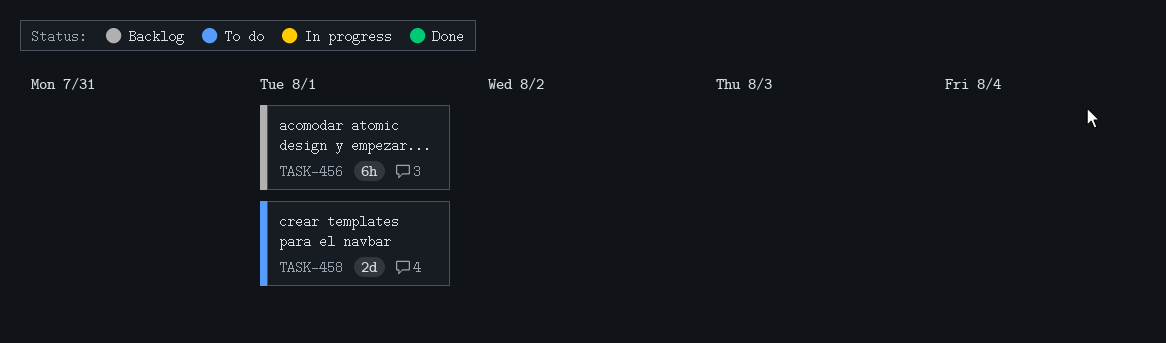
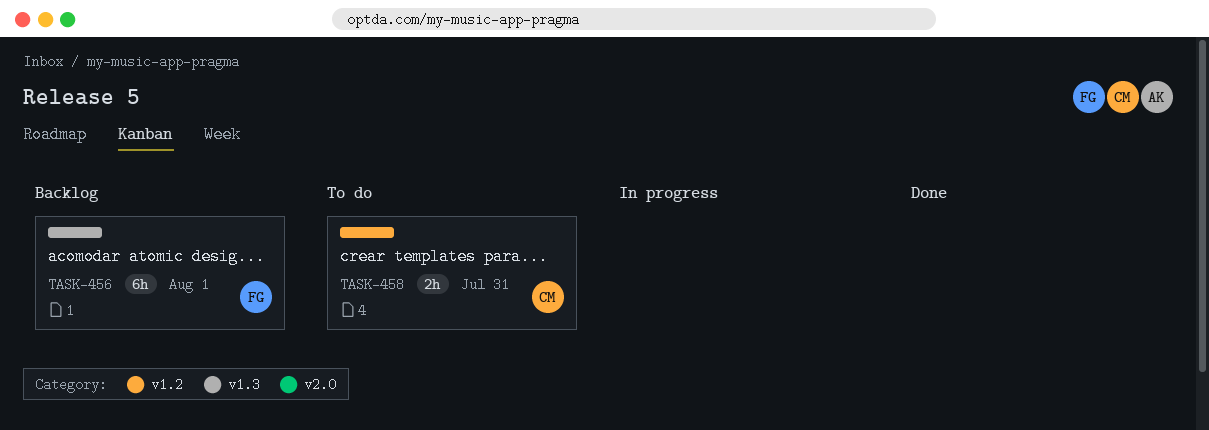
TASK-458, estimate: 2d -> 2h
TASK-458, due: Aug 1 -> Jul 31

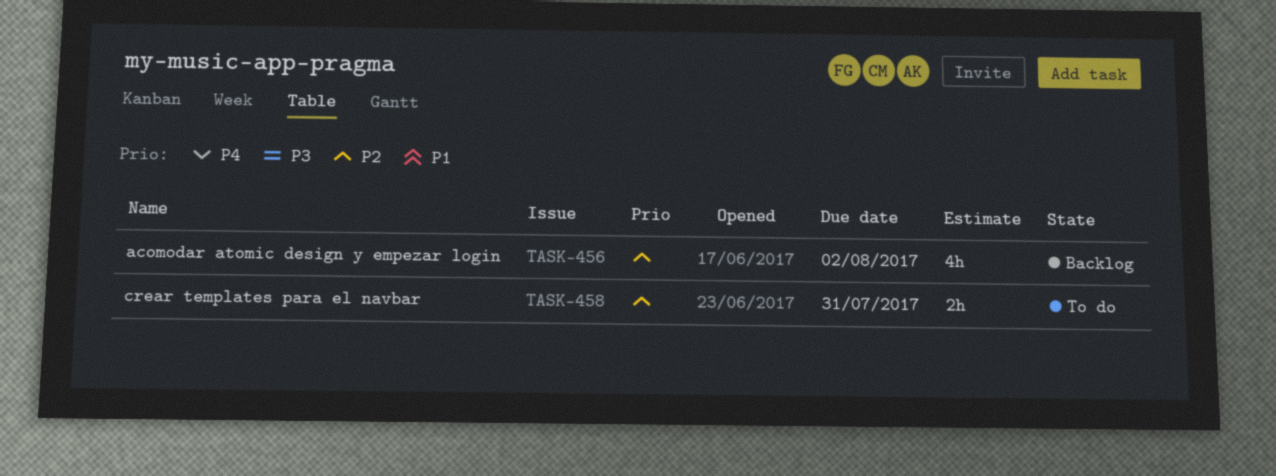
TASK-456, estimate: 6h -> 4h
TASK-456, due: Aug 1 -> Aug 2

